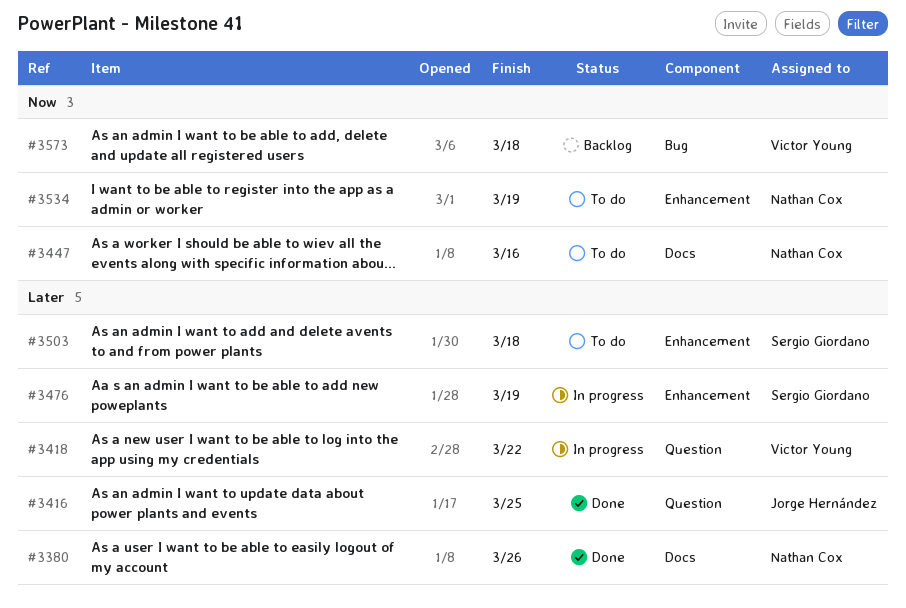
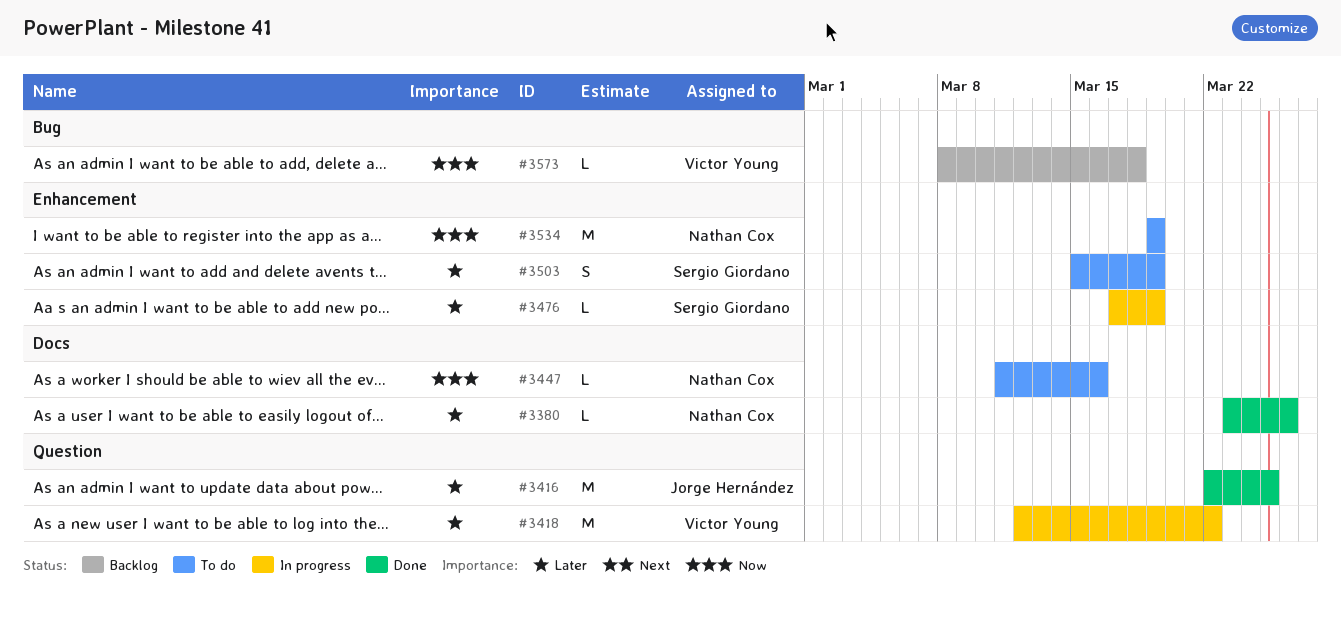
#3503, due: Mar 18 -> Mar 19

